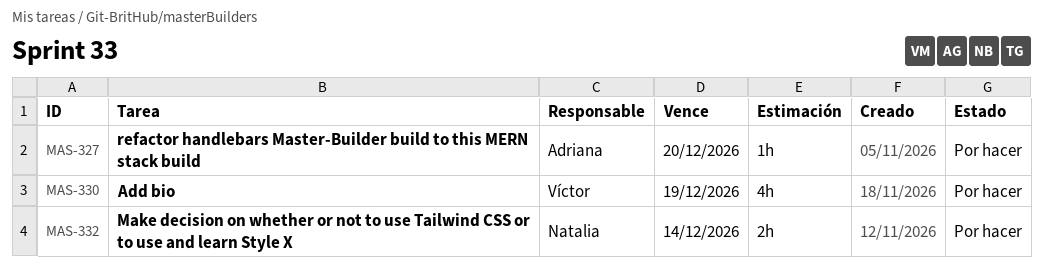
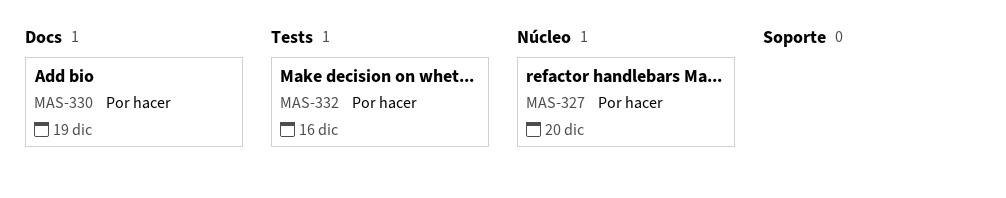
MAS-332, due: Dec 14 -> Dec 16

